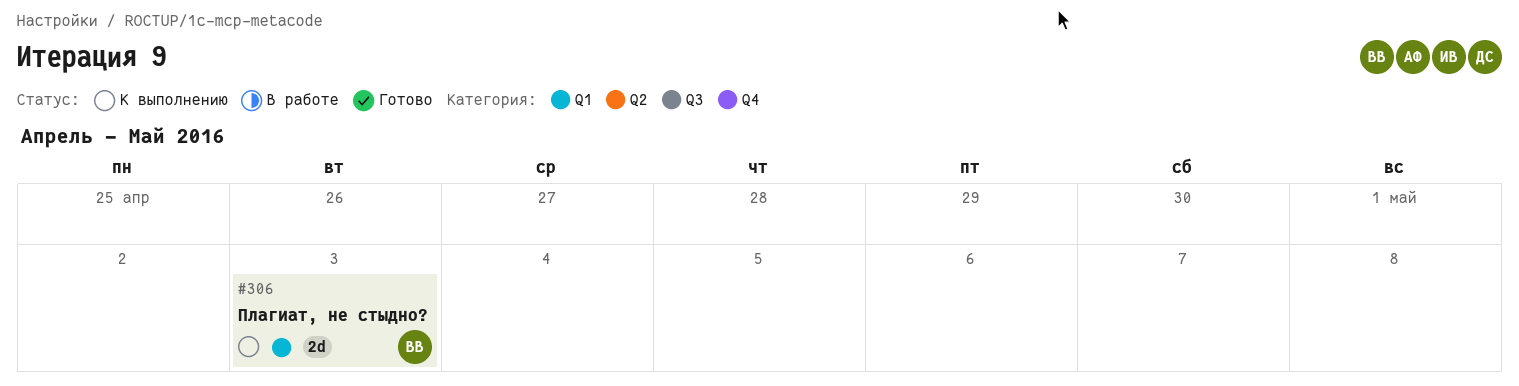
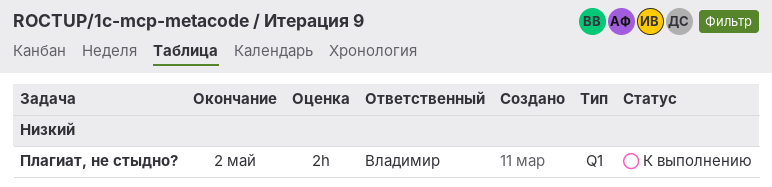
Плагиат, не стыдно?, estimate: 2d -> 2h
Плагиат, не стыдно?, due: May 3 -> May 2

